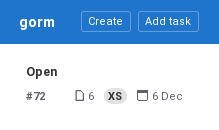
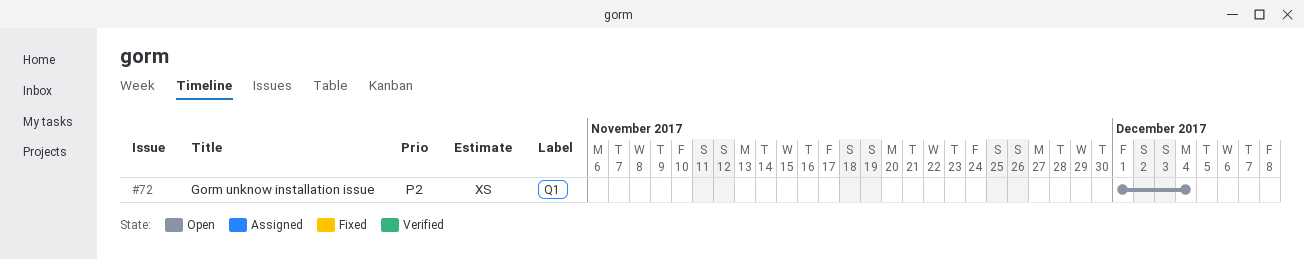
#72, due: Dec 6 -> Dec 4

